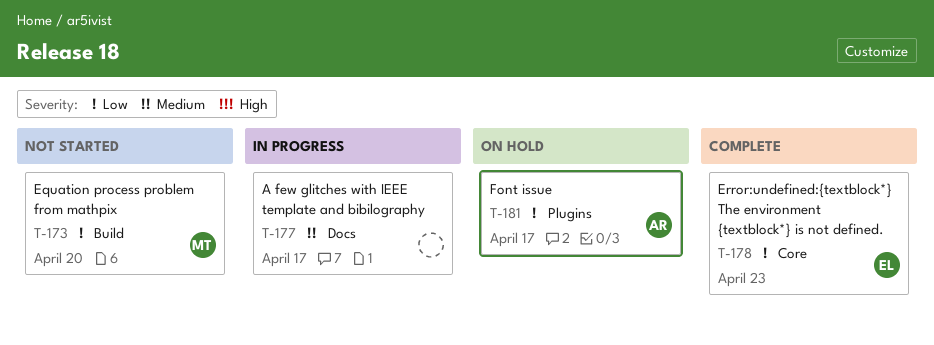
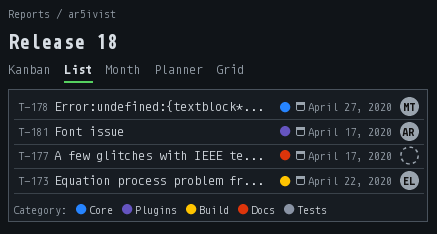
T-173, owner: MT -> EL
T-173, due: Apr 20 -> Apr 22
T-178, owner: EL -> MT
T-178, due: Apr 23 -> Apr 27

